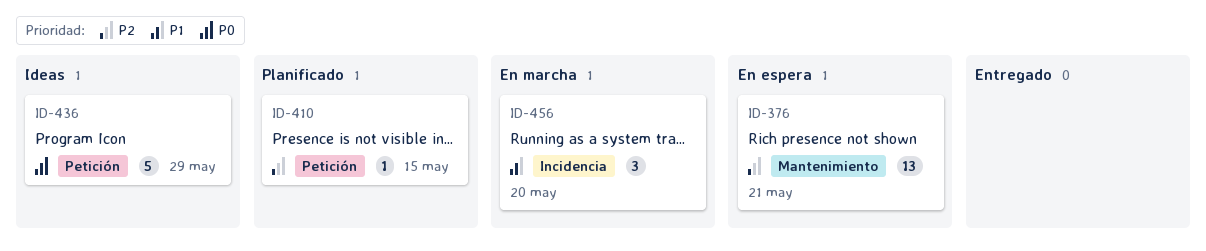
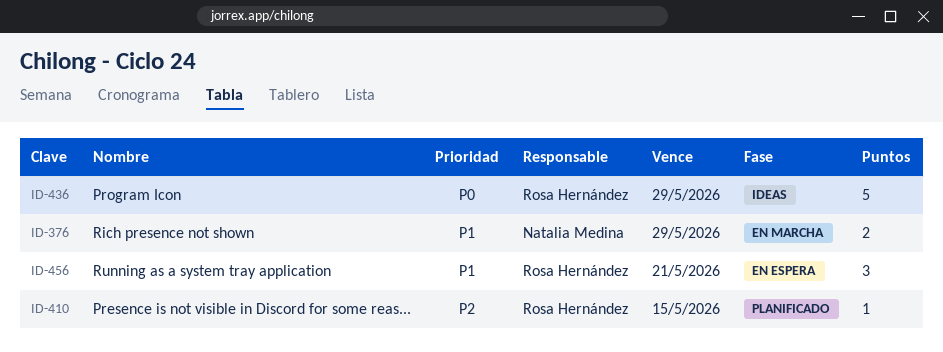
ID-376, status: En espera -> En marcha
ID-376, priority: P2 -> P1
ID-376, estimate: 13 -> 2
ID-376, due: May 21 -> May 29
ID-456, status: En marcha -> En espera
ID-456, due: May 20 -> May 21

